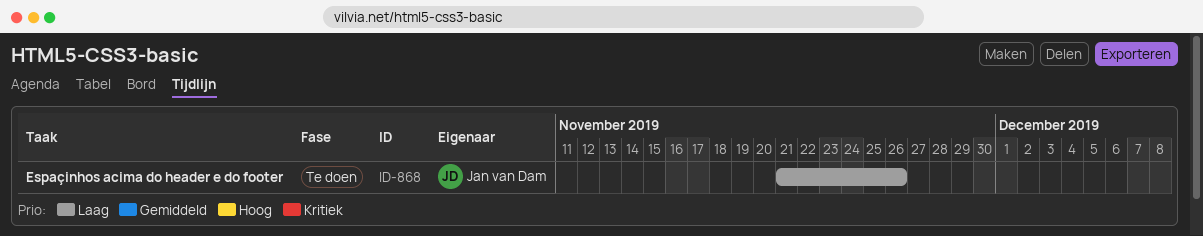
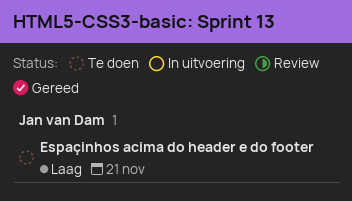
Espaçinhos acima do header e do footer, due: Nov 26 -> Nov 21

